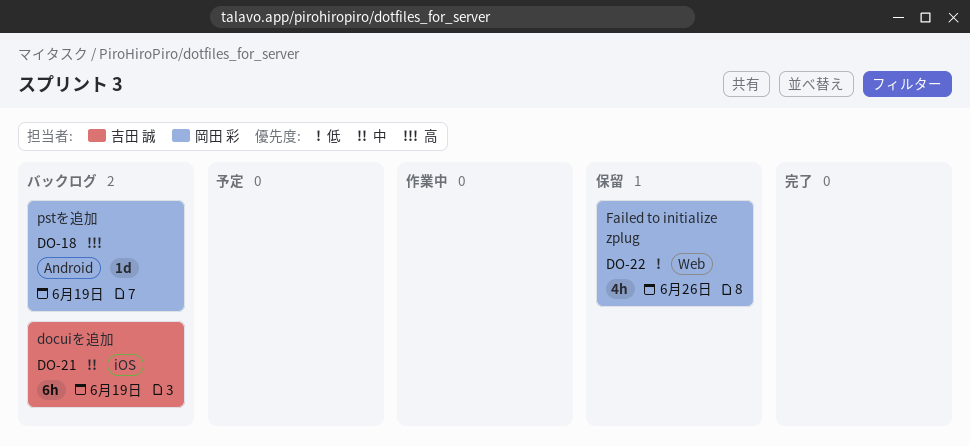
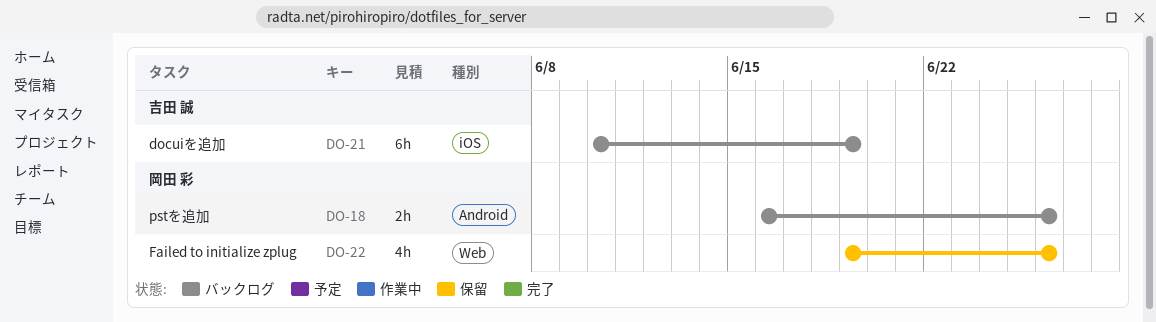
DO-18, estimate: 1d -> 2h
DO-18, due: Jun 19 -> Jun 26

